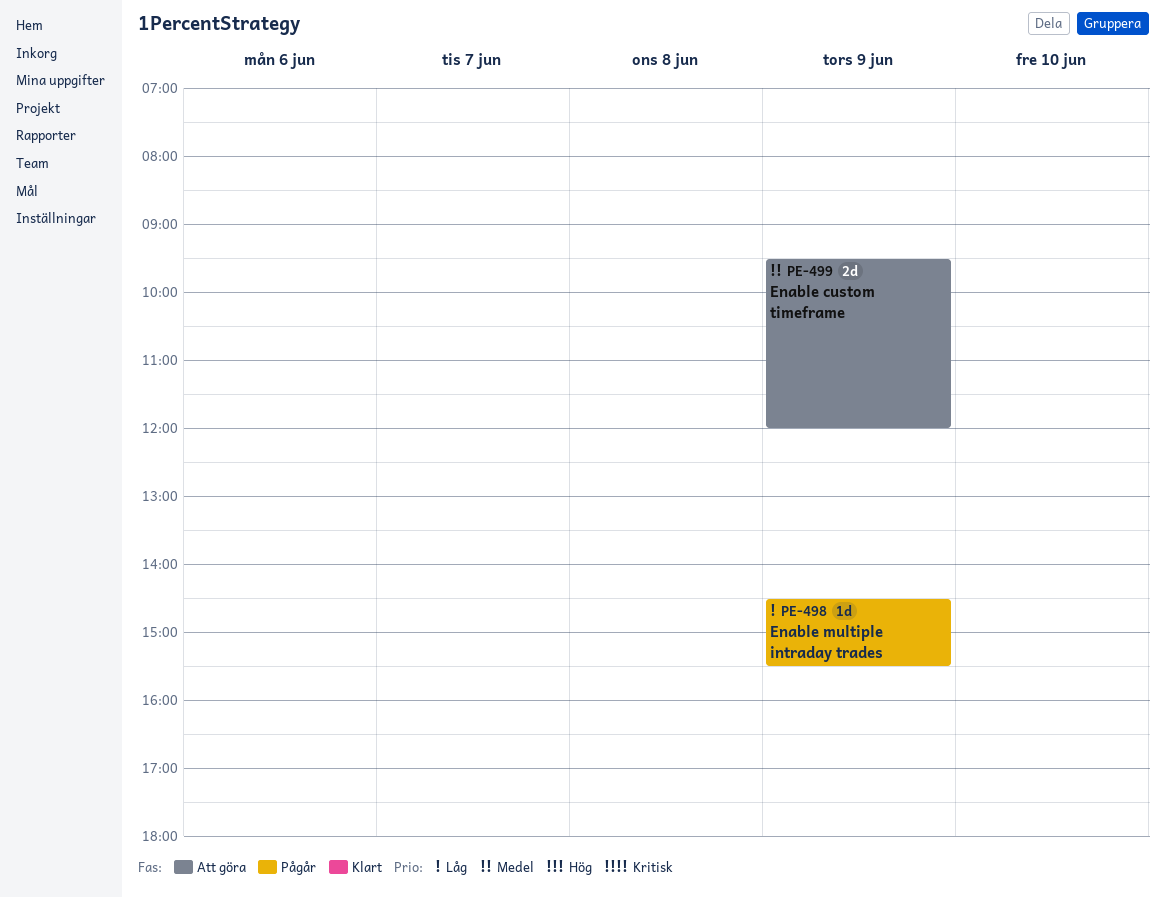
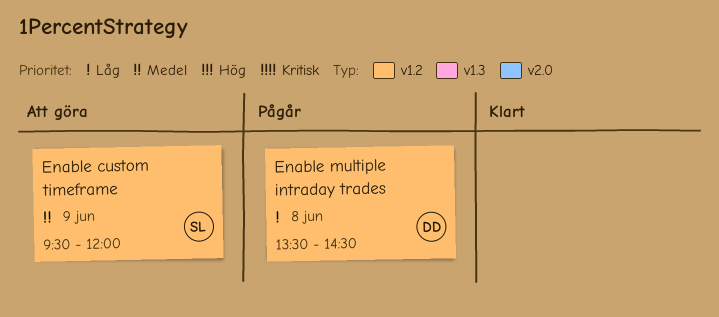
Enable multiple intraday trades, day: Jun 9 -> Jun 8
Enable multiple intraday trades, begins: 14:30 -> 13:30
Enable multiple intraday trades, ends: 15:30 -> 14:30

